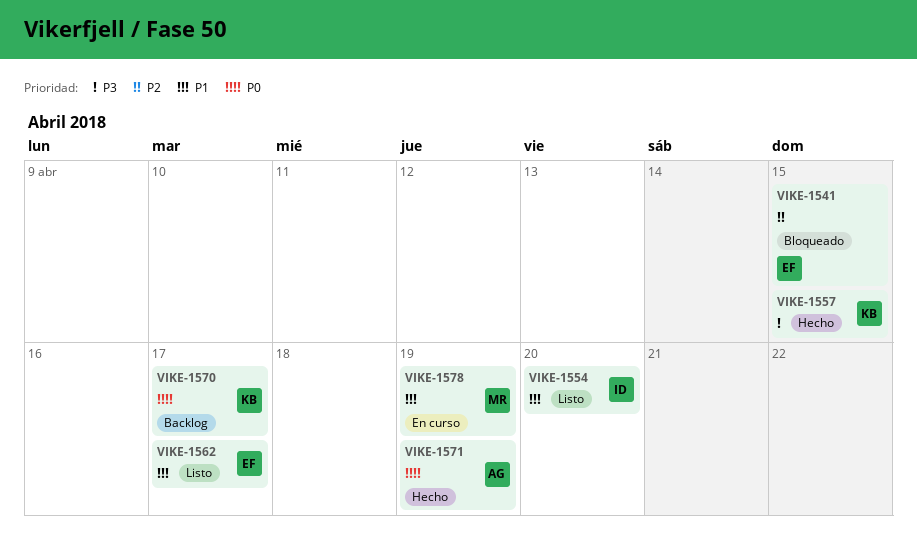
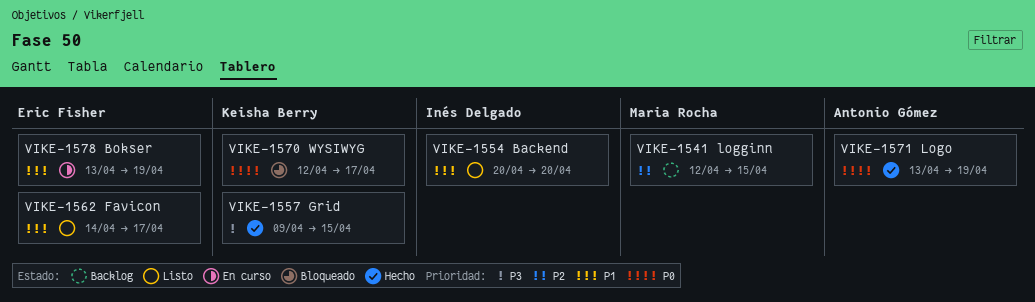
VIKE-1541, status: Bloqueado -> Backlog
VIKE-1541, owner: Eric Fisher -> Maria Rocha
VIKE-1570, status: Backlog -> Bloqueado
VIKE-1578, owner: Maria Rocha -> Eric Fisher

